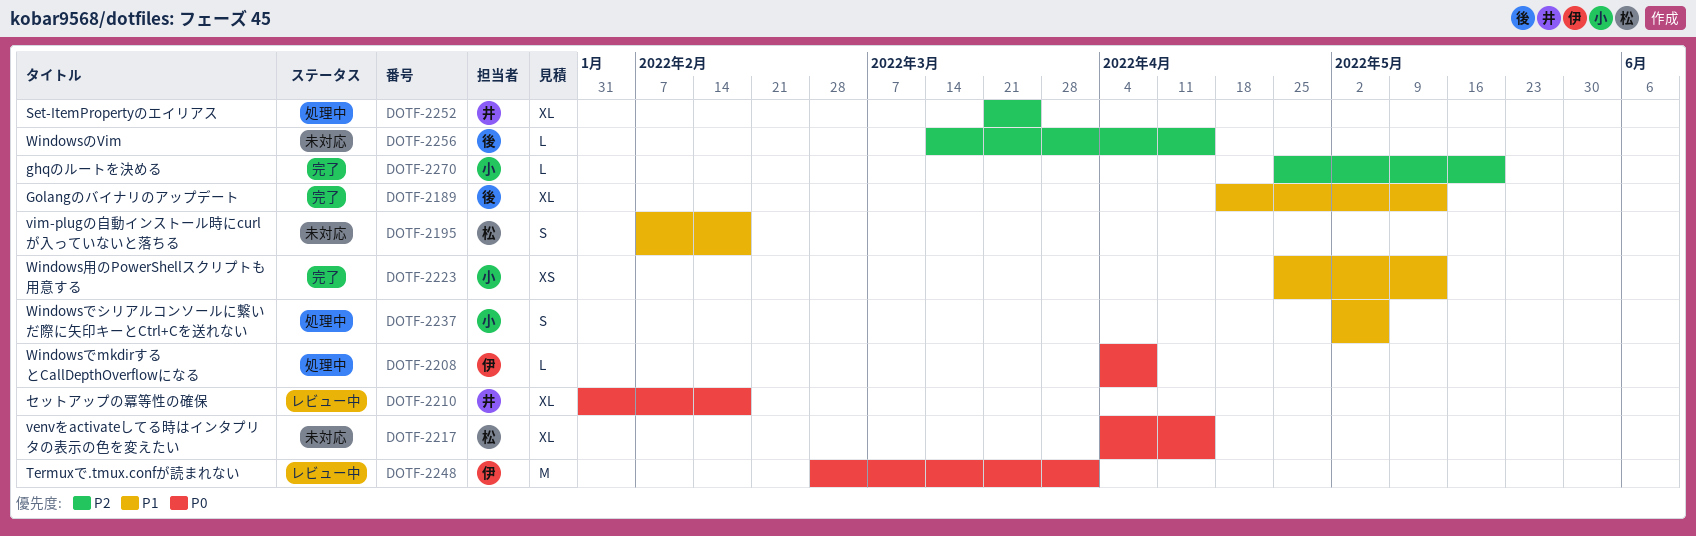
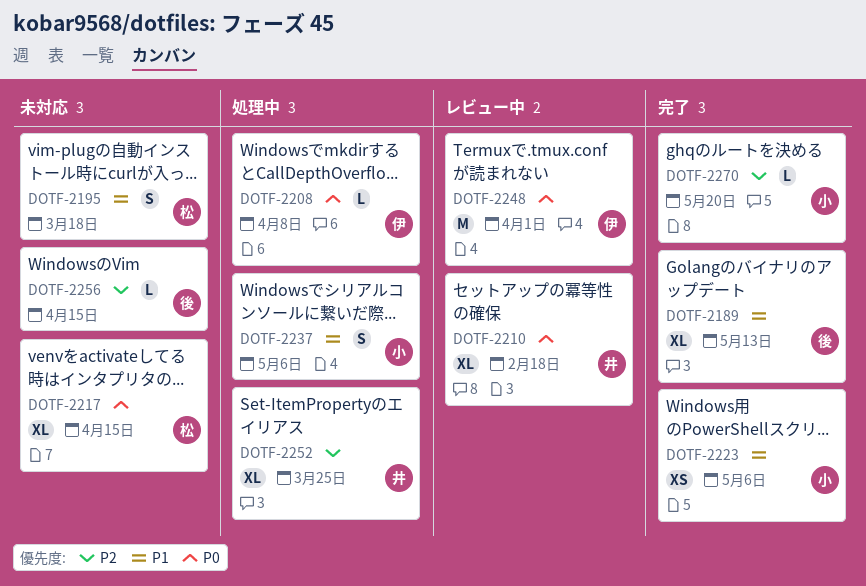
DOTF-2195, due: Feb 18 -> Mar 18
DOTF-2223, due: May 13 -> May 6

